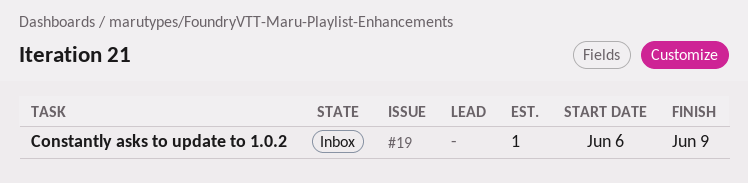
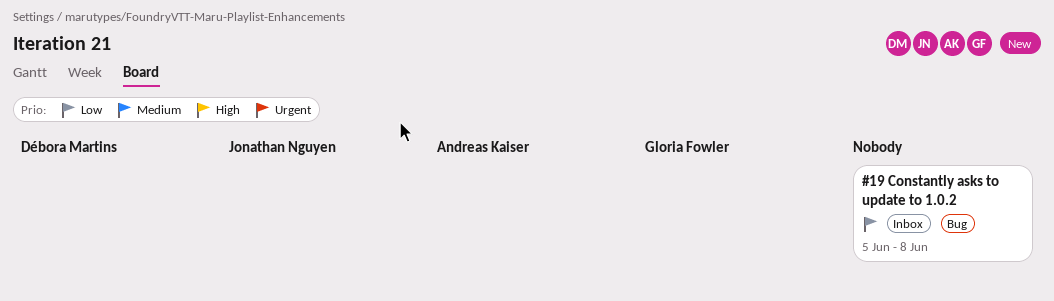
#19, start: Jun 6 -> Jun 5
#19, due: Jun 9 -> Jun 8

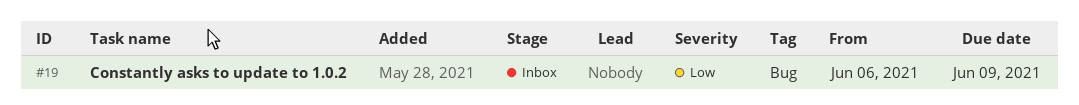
#19, start: Jun 5 -> Jun 6
#19, due: Jun 8 -> Jun 9

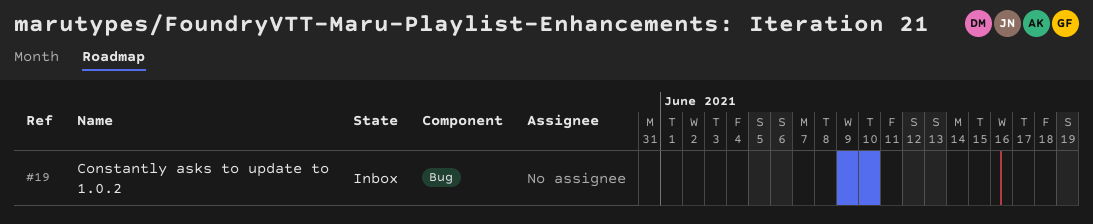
#19, start: Jun 6 -> Jun 9
#19, due: Jun 9 -> Jun 10

